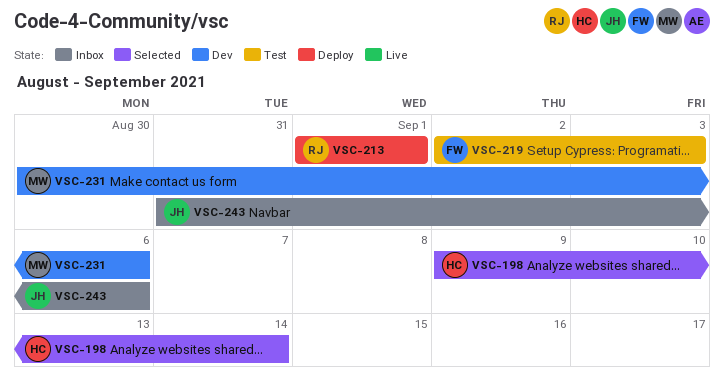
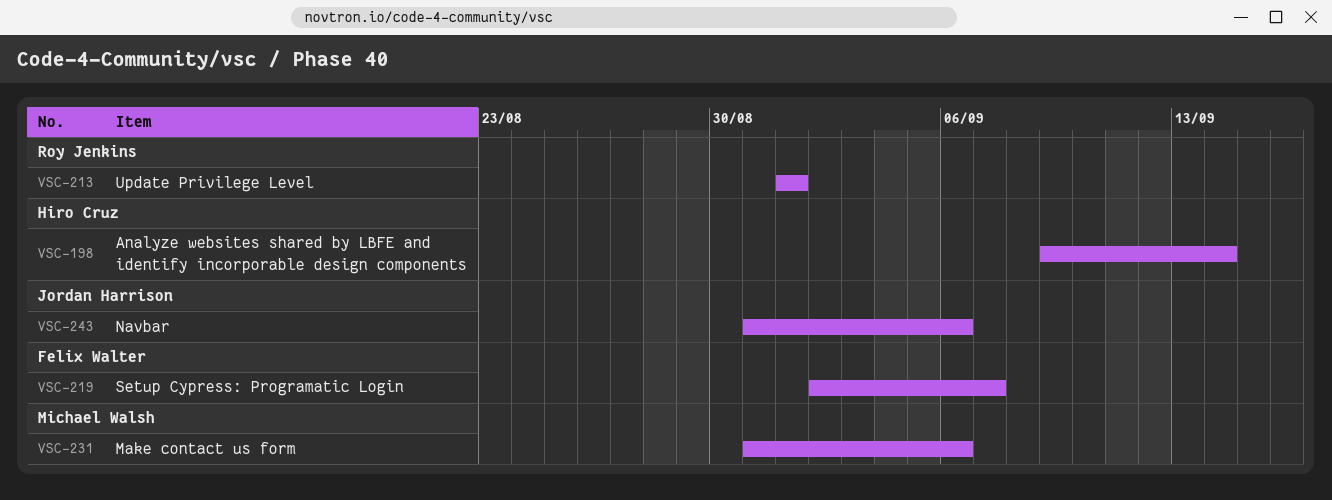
VSC-219, due: Sep 3 -> Sep 7
VSC-231, start: Aug 30 -> Aug 31

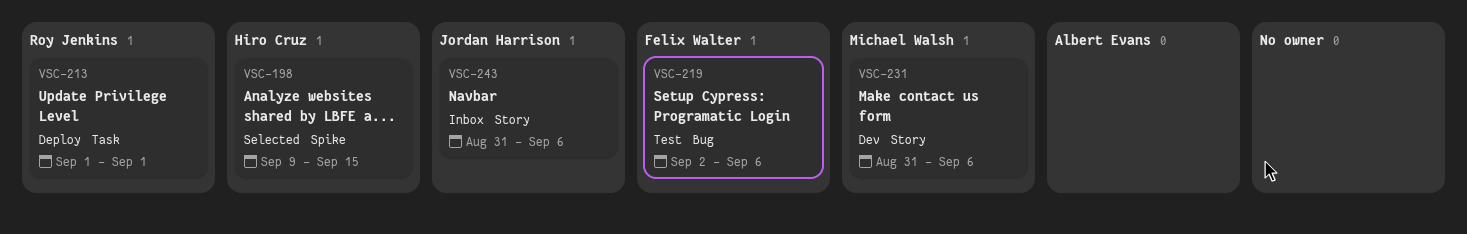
VSC-198, due: Sep 14 -> Sep 15
VSC-219, due: Sep 7 -> Sep 6

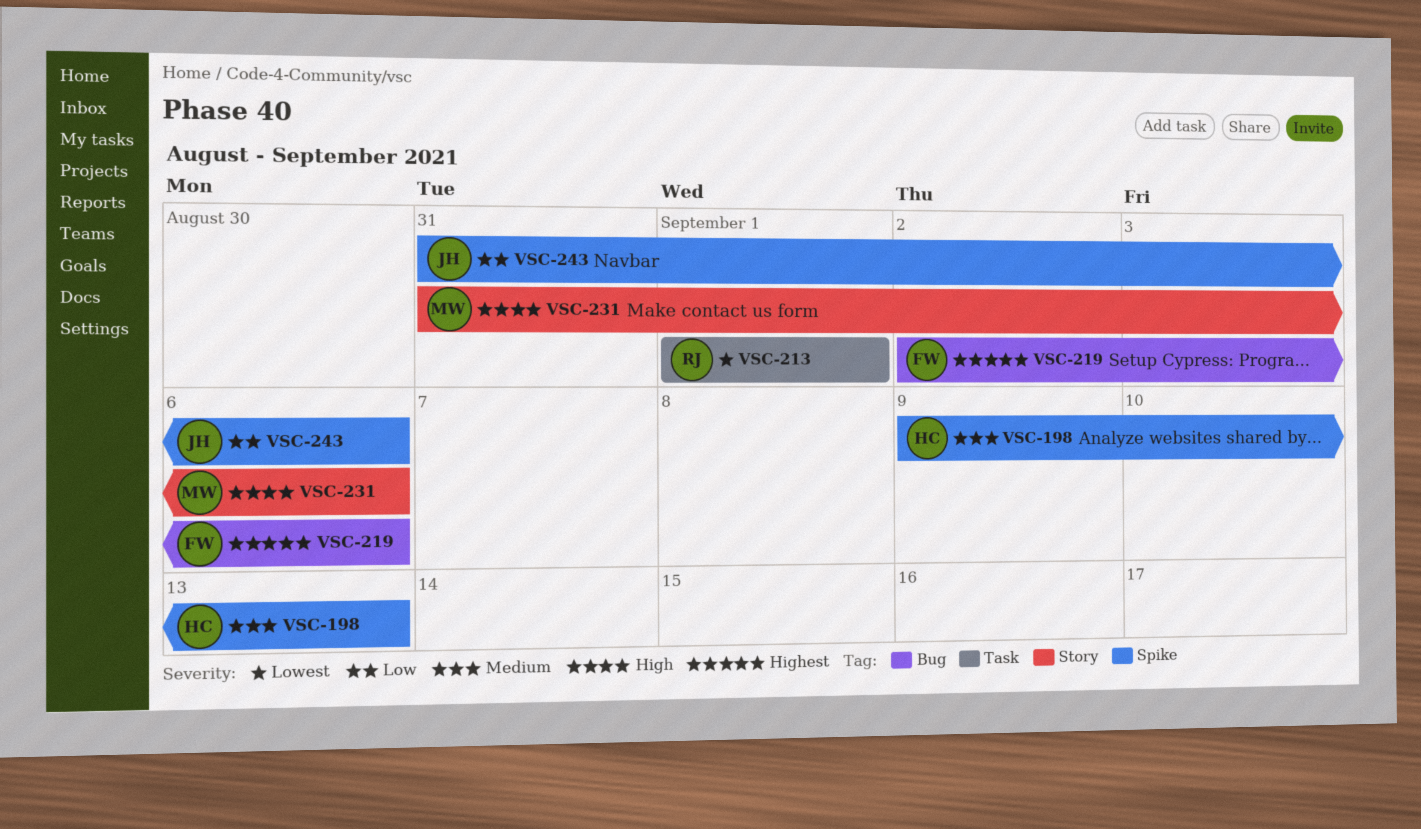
VSC-198, due: Sep 15 -> Sep 13
VSC-243, label: Story -> Spike

